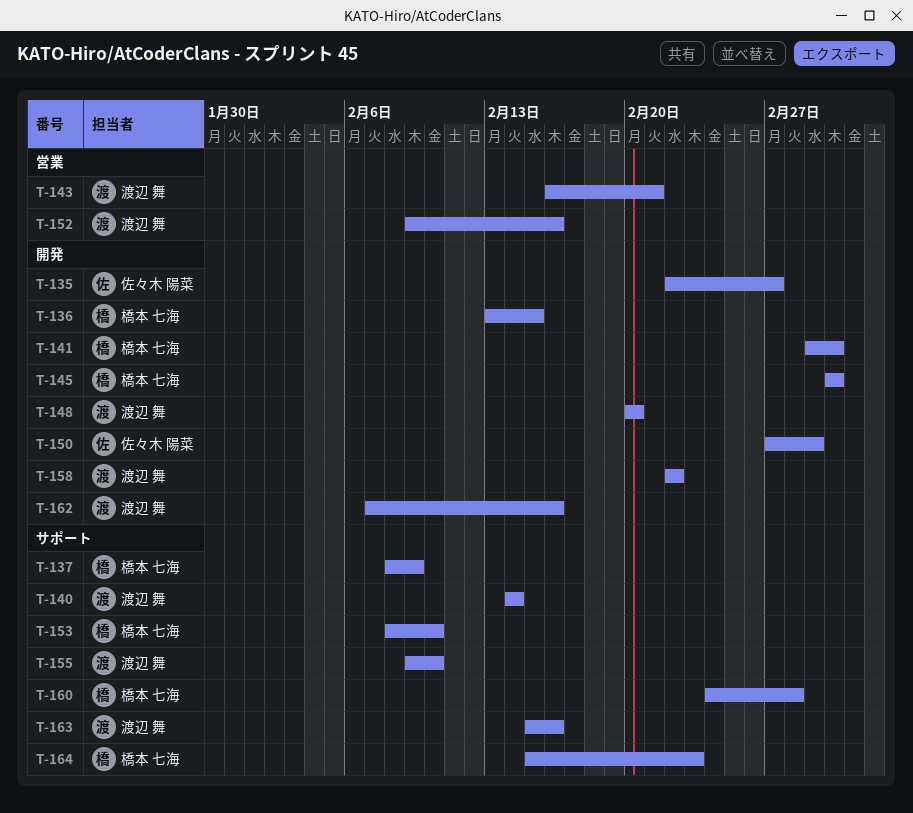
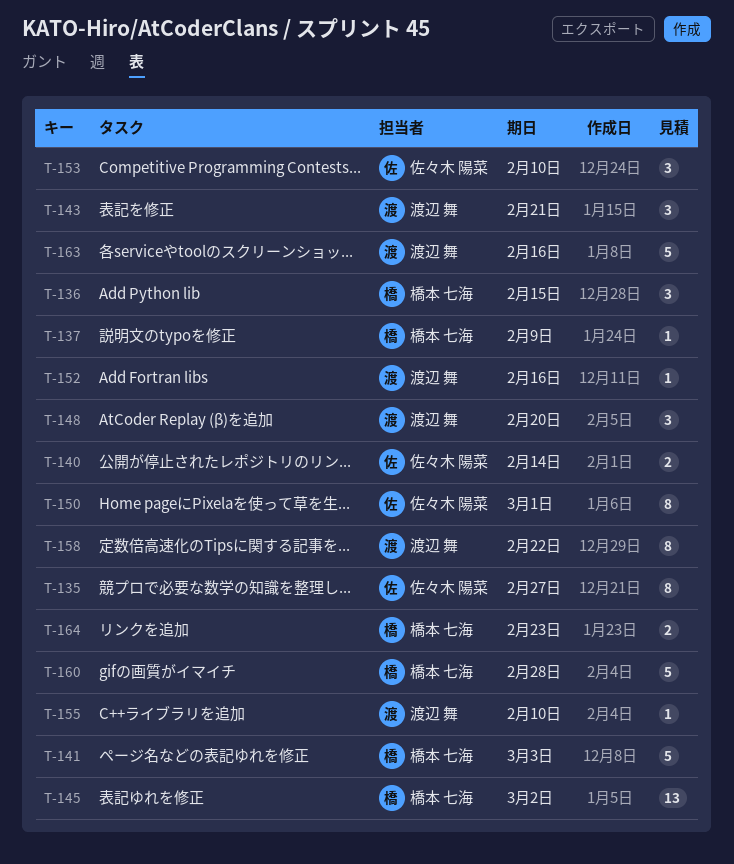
T-140, owner: 渡辺 舞 -> 佐々木 陽菜
T-141, due: Mar 2 -> Mar 3
T-153, owner: 橋本 七海 -> 佐々木 陽菜
T-162: present -> none

